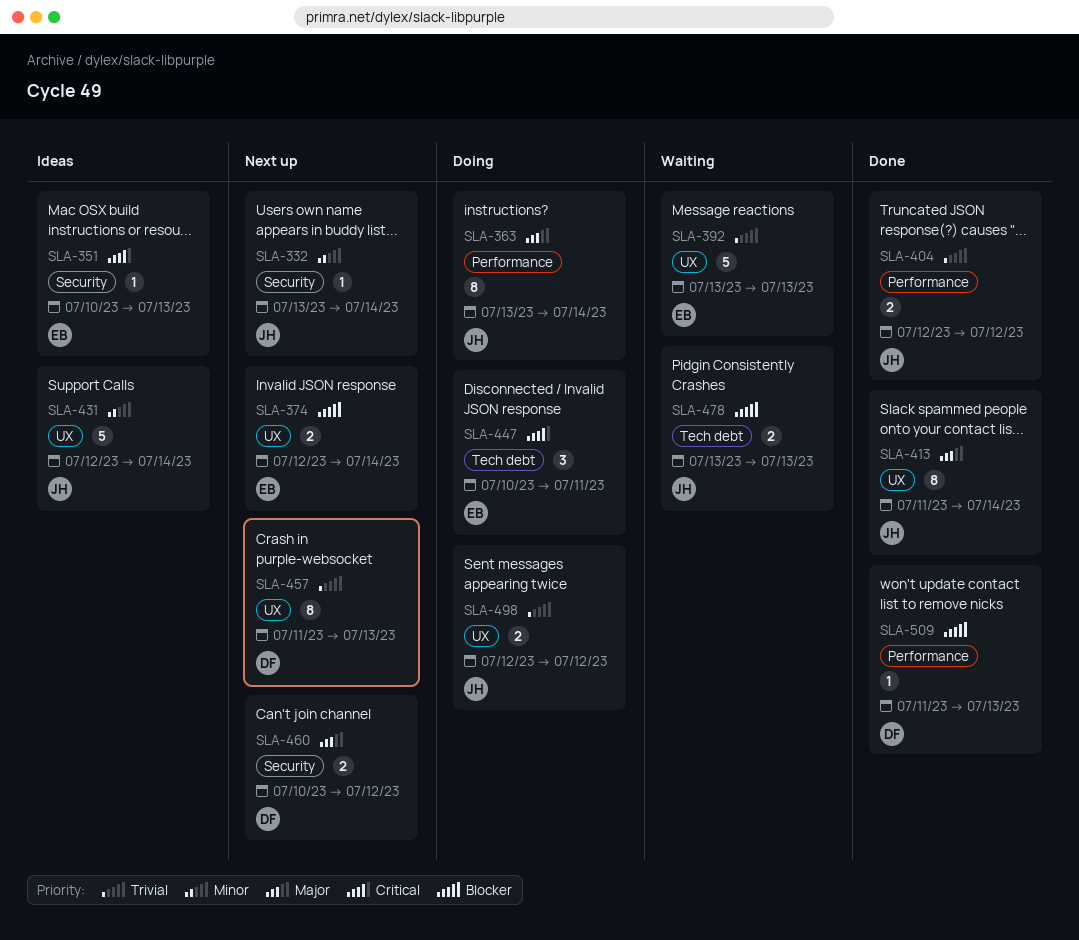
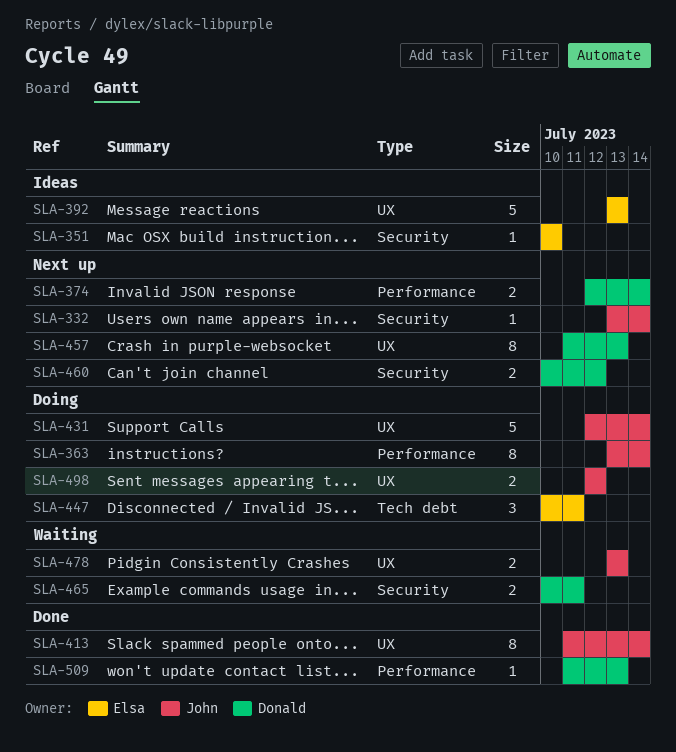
SLA-351, due: Jul 13 -> Jul 10
SLA-374, owner: Elsa -> Donald
SLA-374, label: UX -> Performance
SLA-392, status: Waiting -> Ideas
SLA-404: present -> none
SLA-431, status: Ideas -> Doing
SLA-465: none -> present
SLA-478, label: Tech debt -> UX

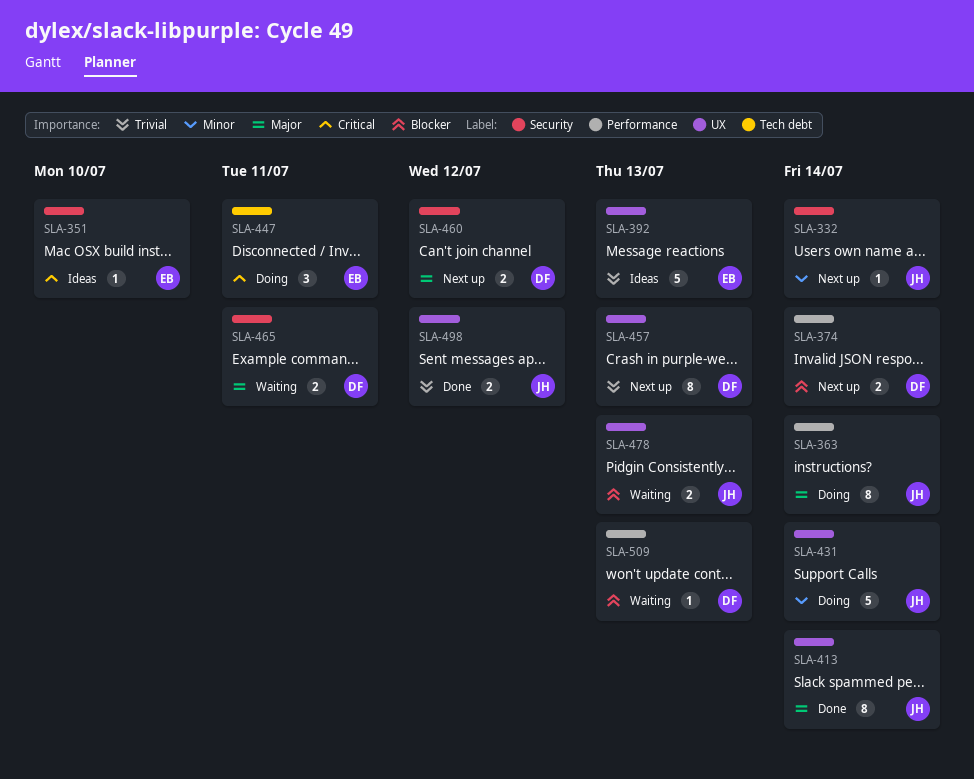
SLA-498, status: Doing -> Done
SLA-509, status: Done -> Waiting

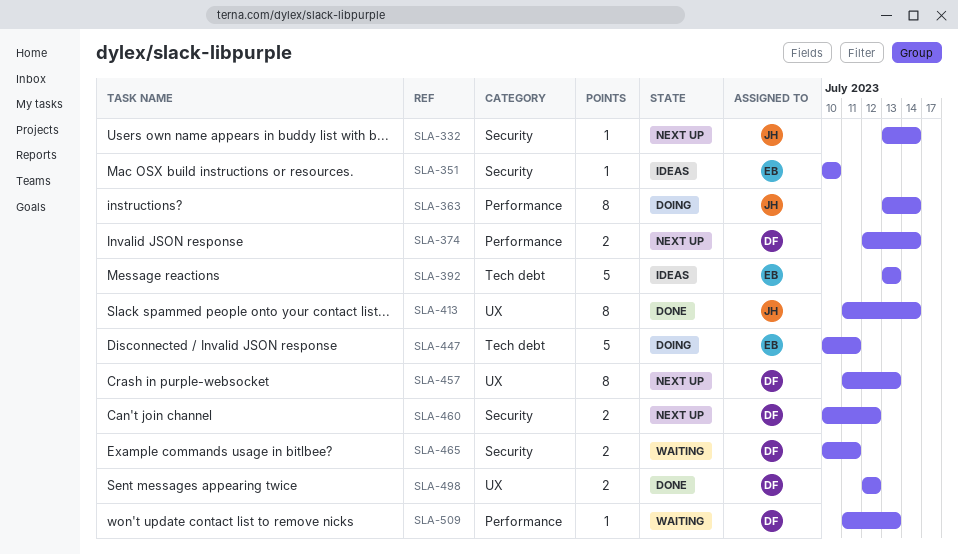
SLA-392, label: UX -> Tech debt
SLA-431: present -> none
SLA-447, estimate: 3 -> 5
SLA-478: present -> none
SLA-498, owner: JH -> DF

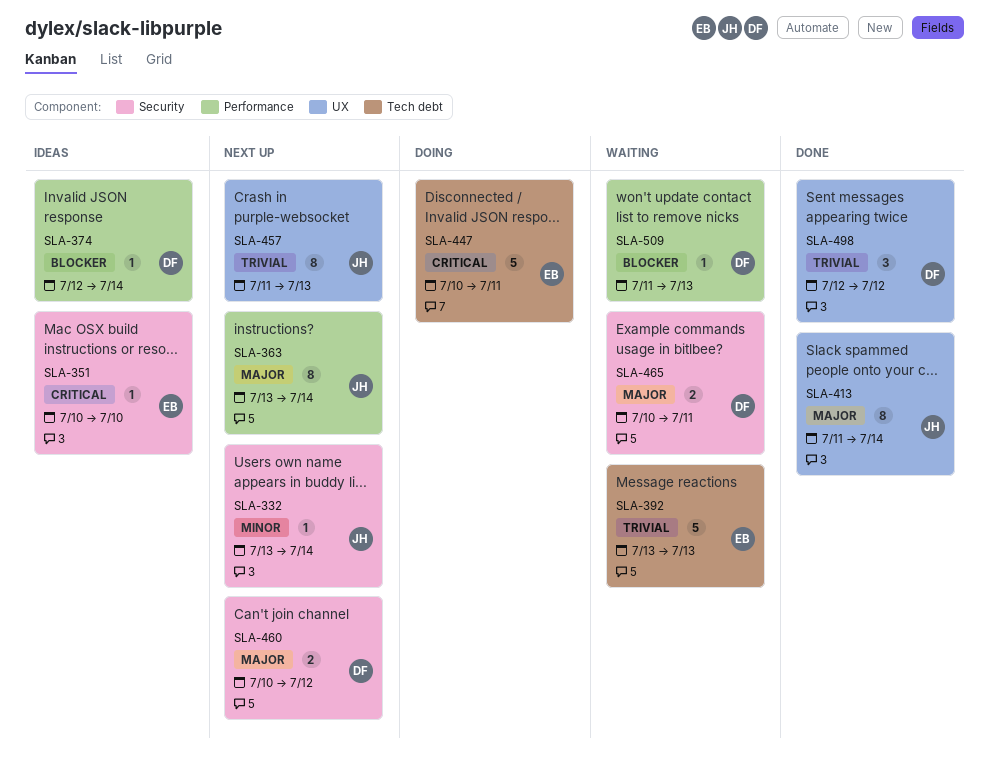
SLA-363, status: Doing -> Next up
SLA-374, status: Next up -> Ideas
SLA-374, estimate: 2 -> 1
SLA-392, status: Ideas -> Waiting
SLA-457, owner: DF -> JH
SLA-498, estimate: 2 -> 3

